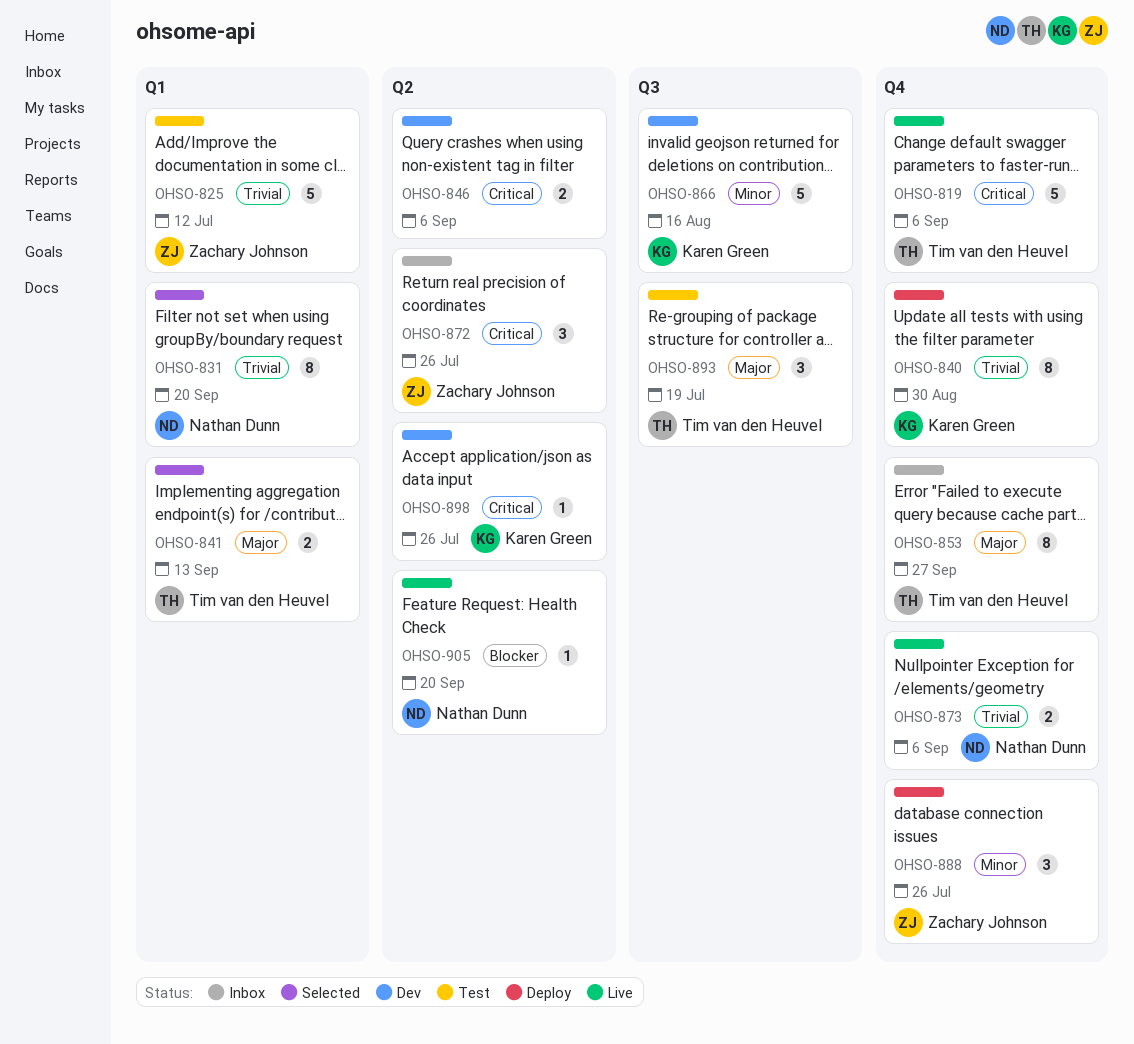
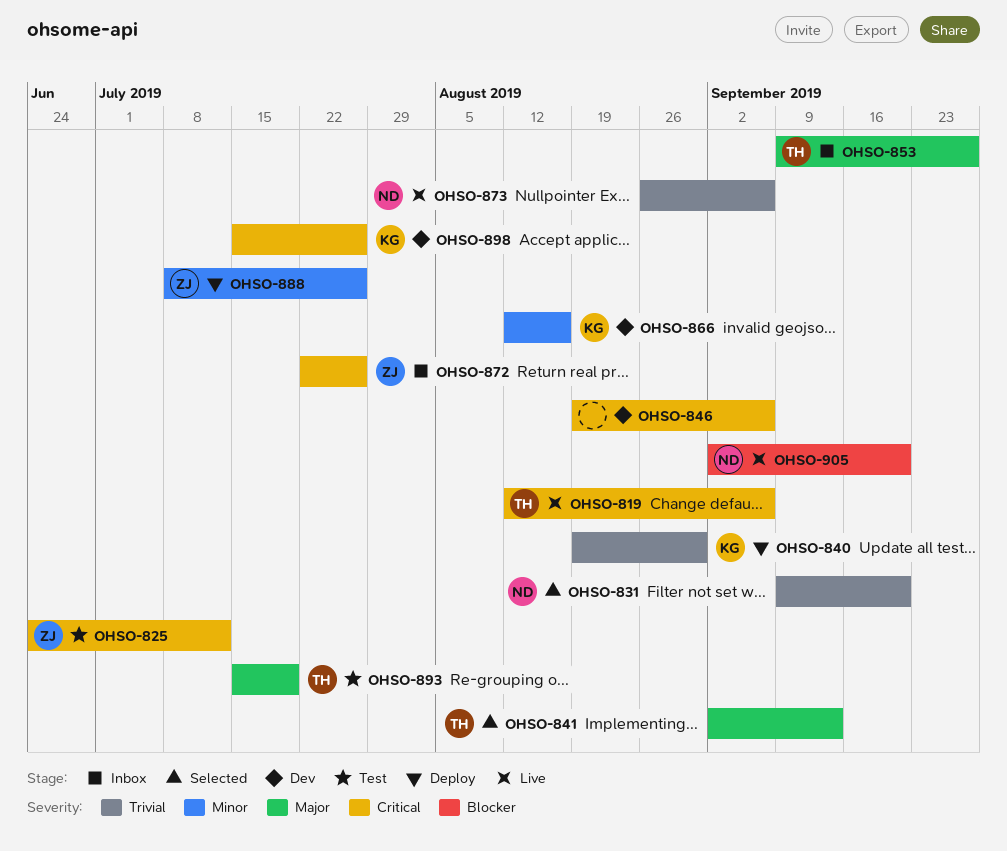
OHSO-825, priority: Trivial -> Critical

